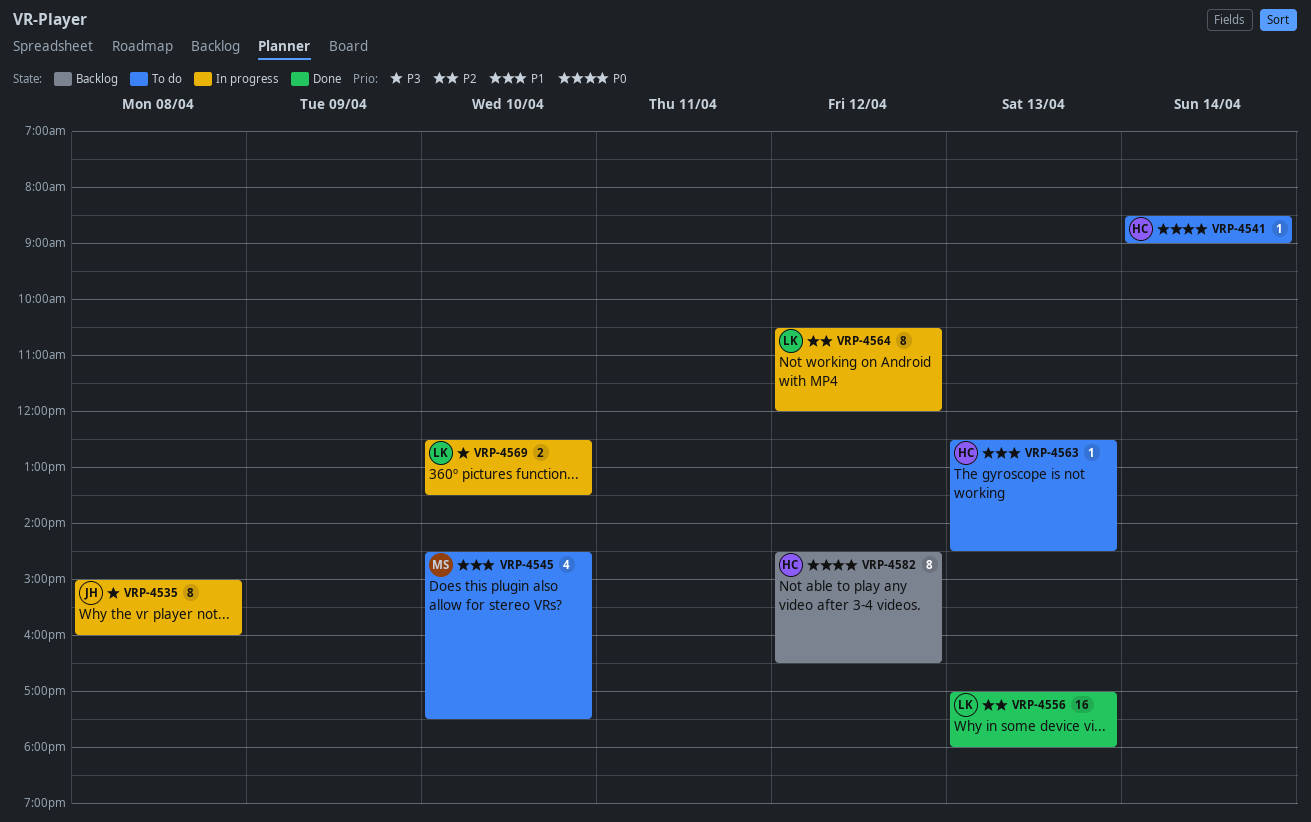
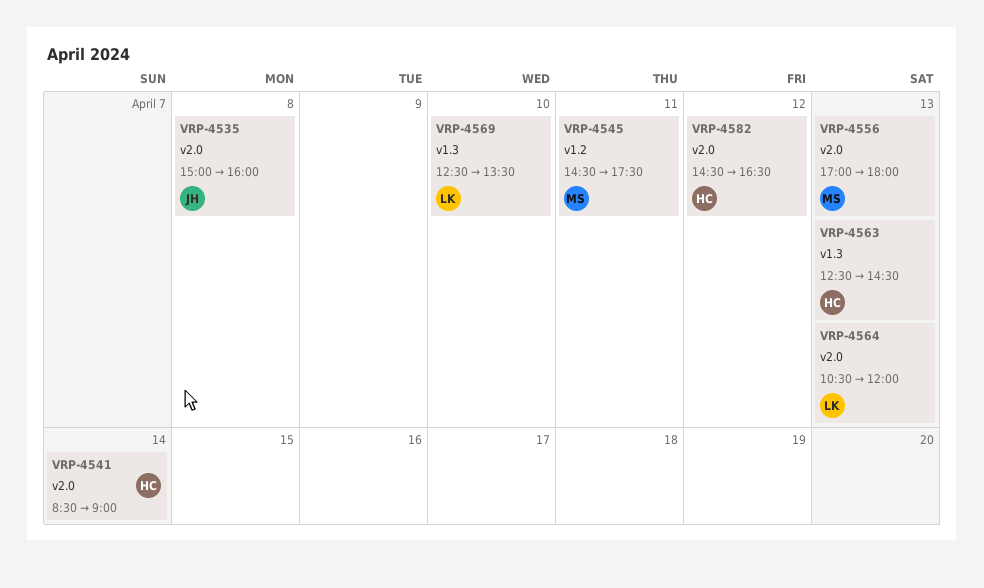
VRP-4545, day: Apr 10 -> Apr 11
VRP-4556, owner: LK -> MS
VRP-4564, day: Apr 12 -> Apr 13

